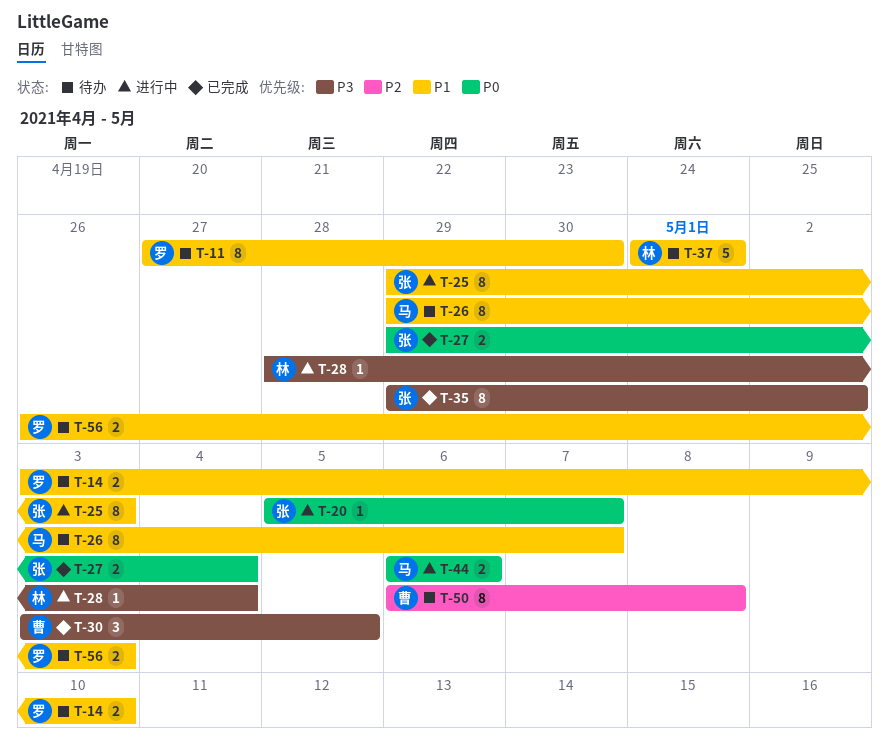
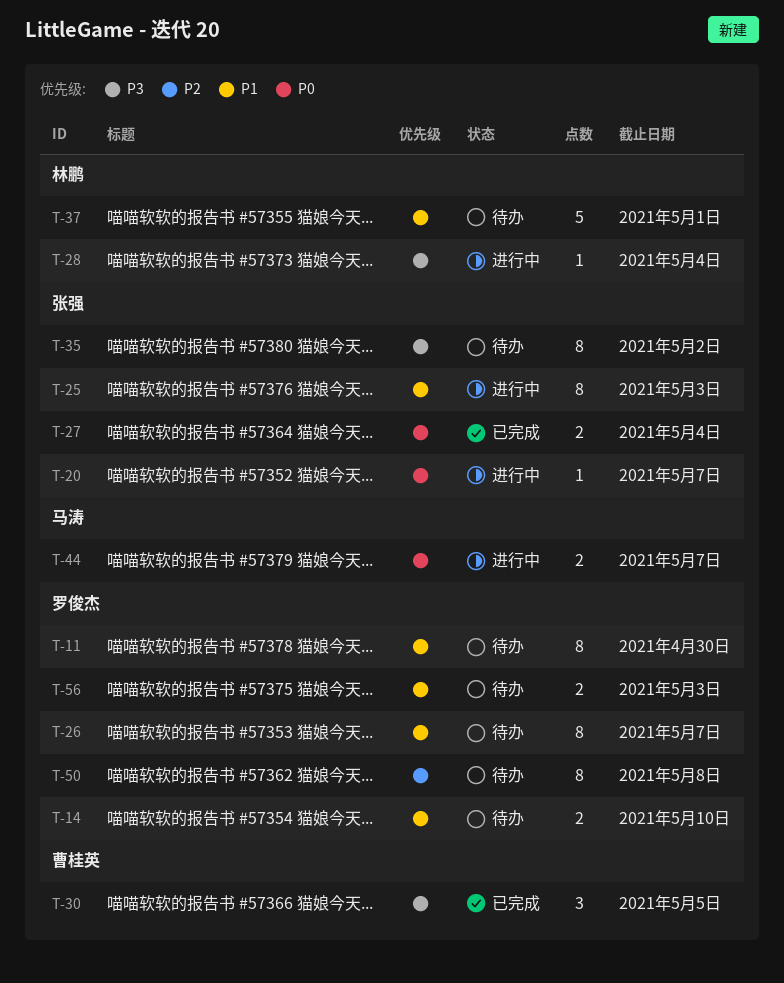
T-26, owner: 马涛 -> 罗俊杰
T-35, status: 已完成 -> 待办
T-44, due: May 6 -> May 7
T-50, owner: 曹桂英 -> 罗俊杰

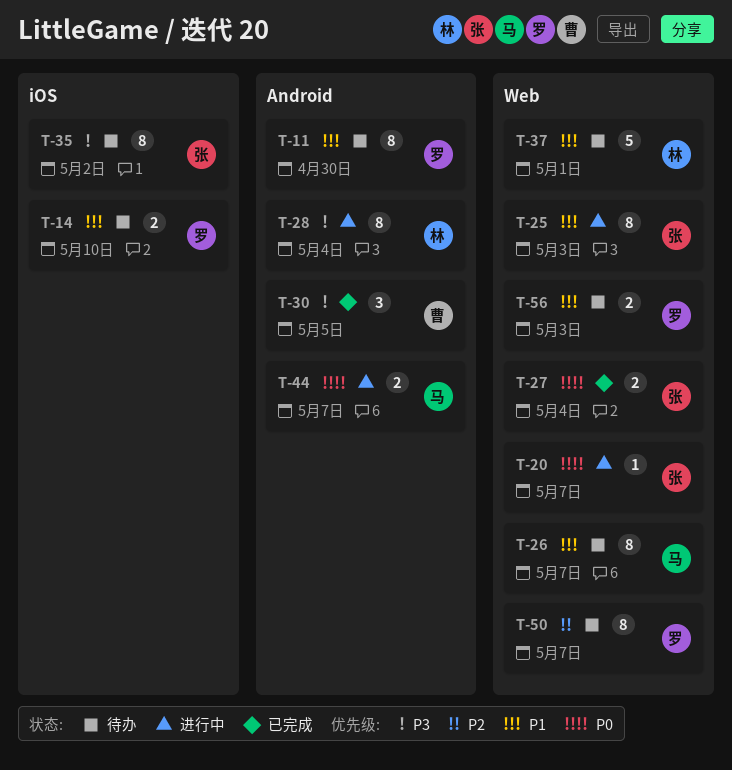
T-26, owner: 罗俊杰 -> 马涛
T-28, estimate: 1 -> 8
T-50, due: May 8 -> May 7

